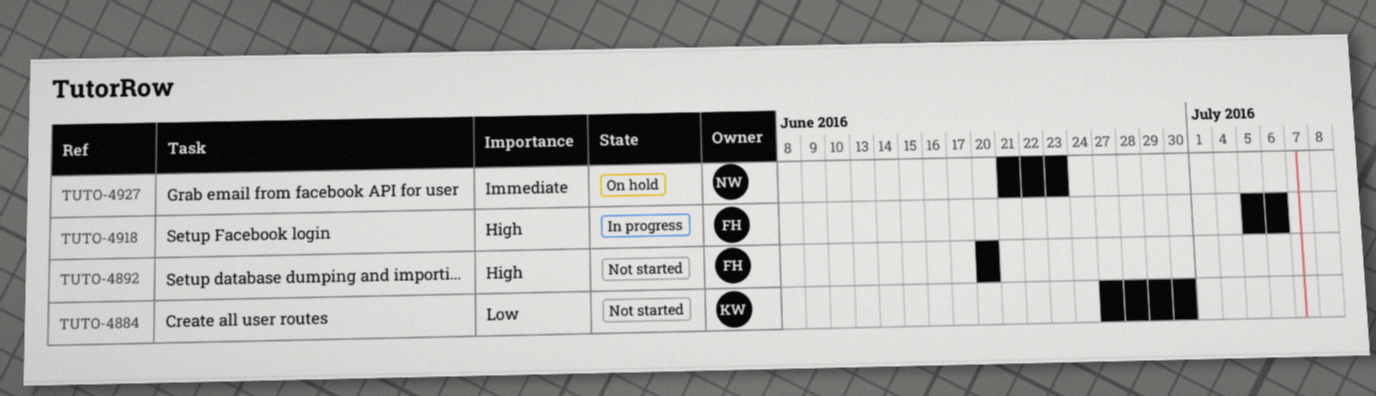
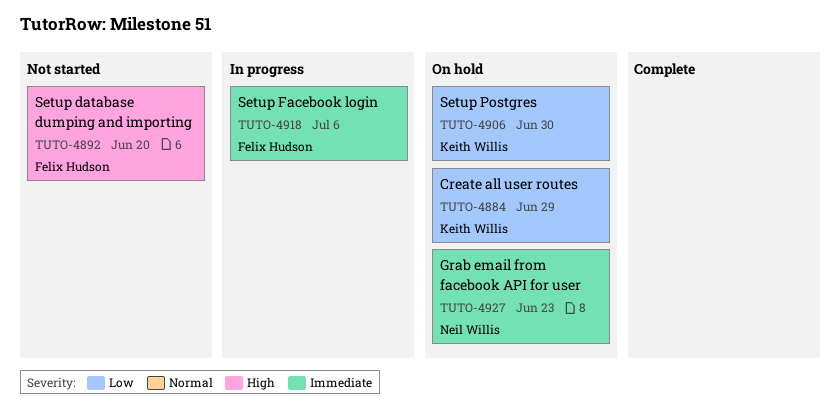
TUTO-4884, status: Not started -> On hold
TUTO-4884, due: Jun 30 -> Jun 29
TUTO-4906: none -> present
TUTO-4918, priority: High -> Immediate

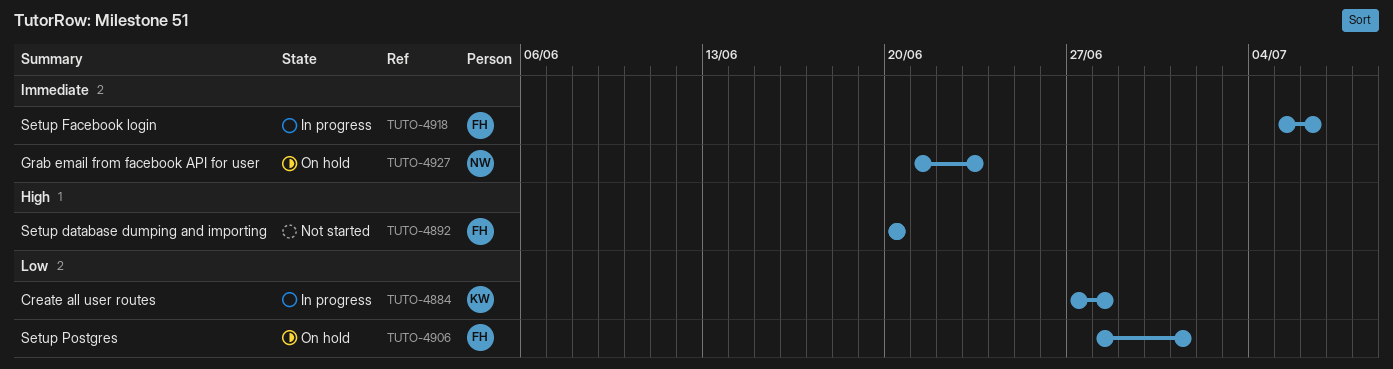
TUTO-4884, status: On hold -> In progress
TUTO-4884, due: Jun 29 -> Jun 28
TUTO-4906, owner: Keith Willis -> Felix Hudson
TUTO-4906, due: Jun 30 -> Jul 1

